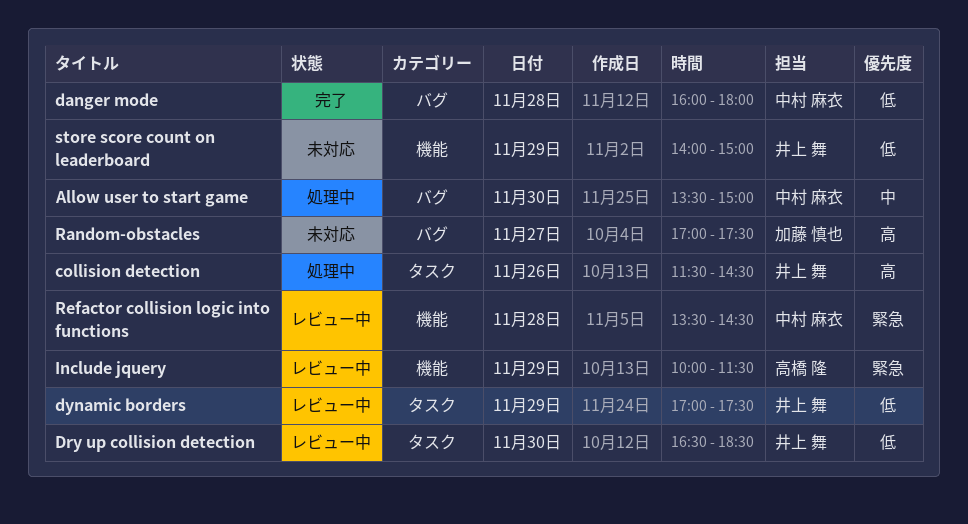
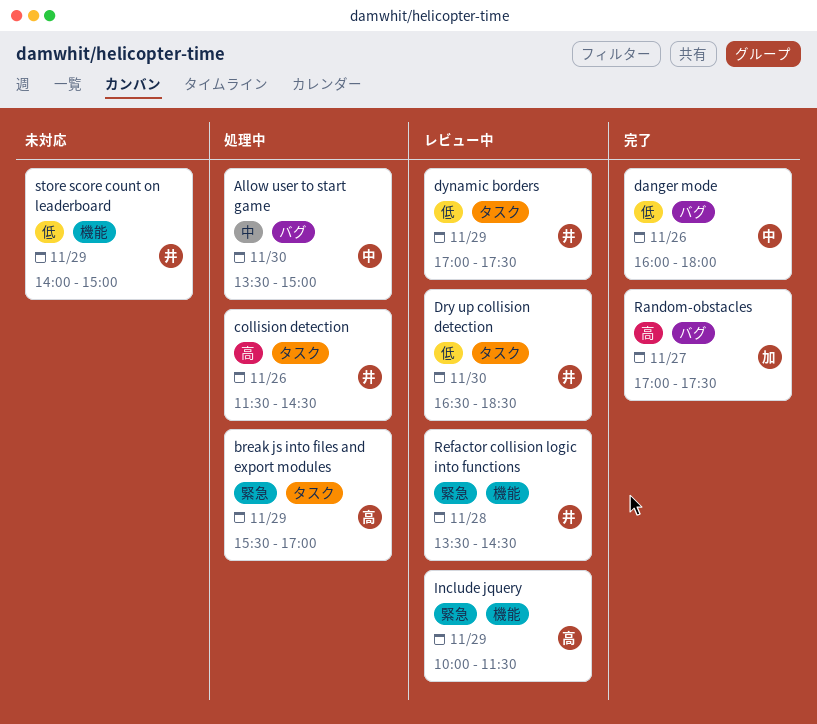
break js into files and export modules: none -> present
danger mode, day: Nov 28 -> Nov 26
Random-obstacles, status: 未対応 -> 完了
Refactor collision logic into functions, owner: 中村 麻衣 -> 井上 舞

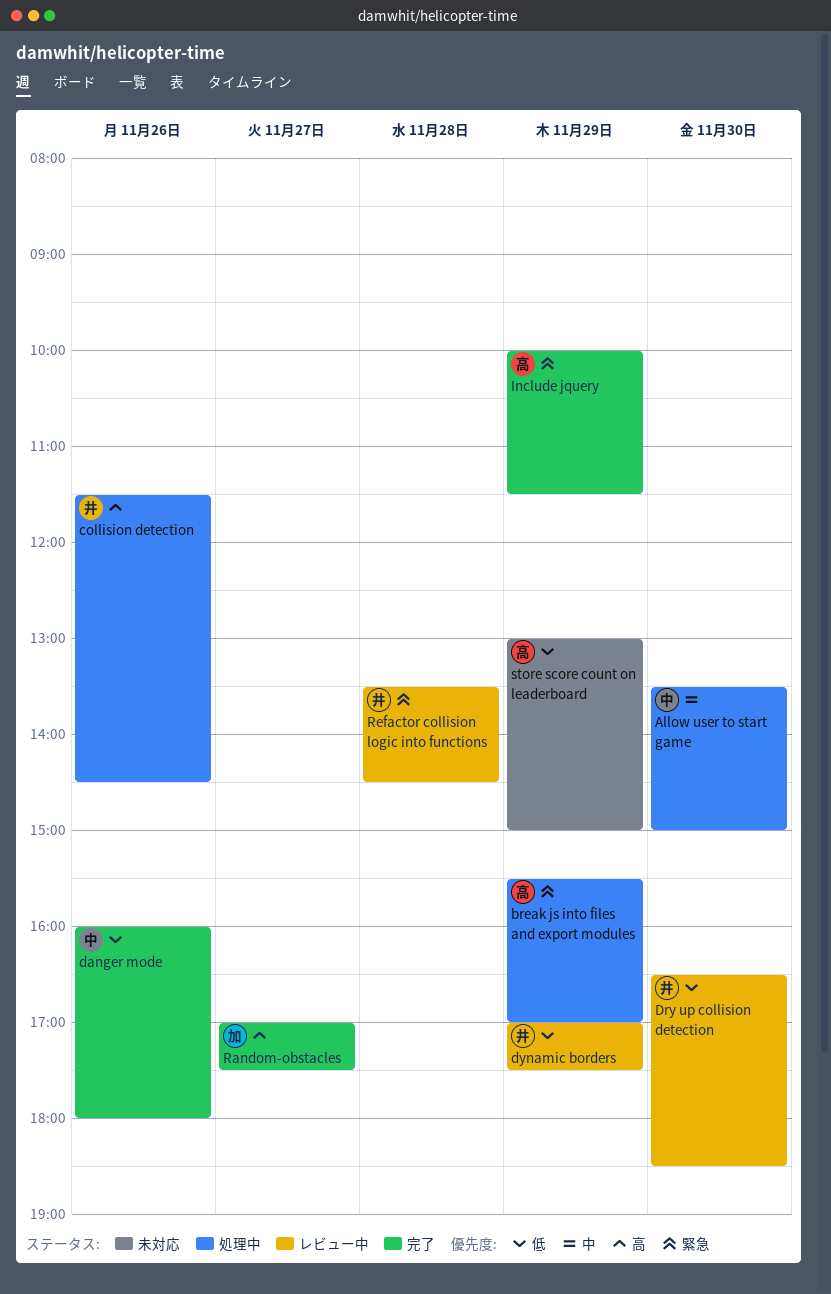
Include jquery, status: レビュー中 -> 完了
store score count on leaderboard, owner: 井 -> 高
store score count on leaderboard, begins: 14:00 -> 13:00

